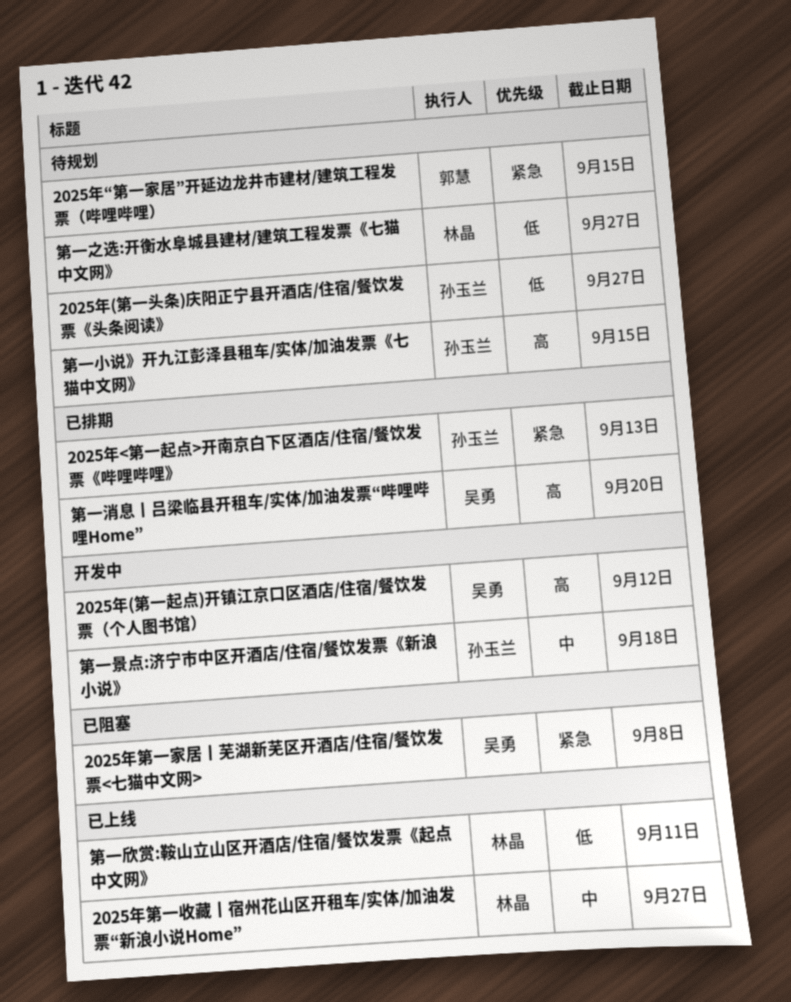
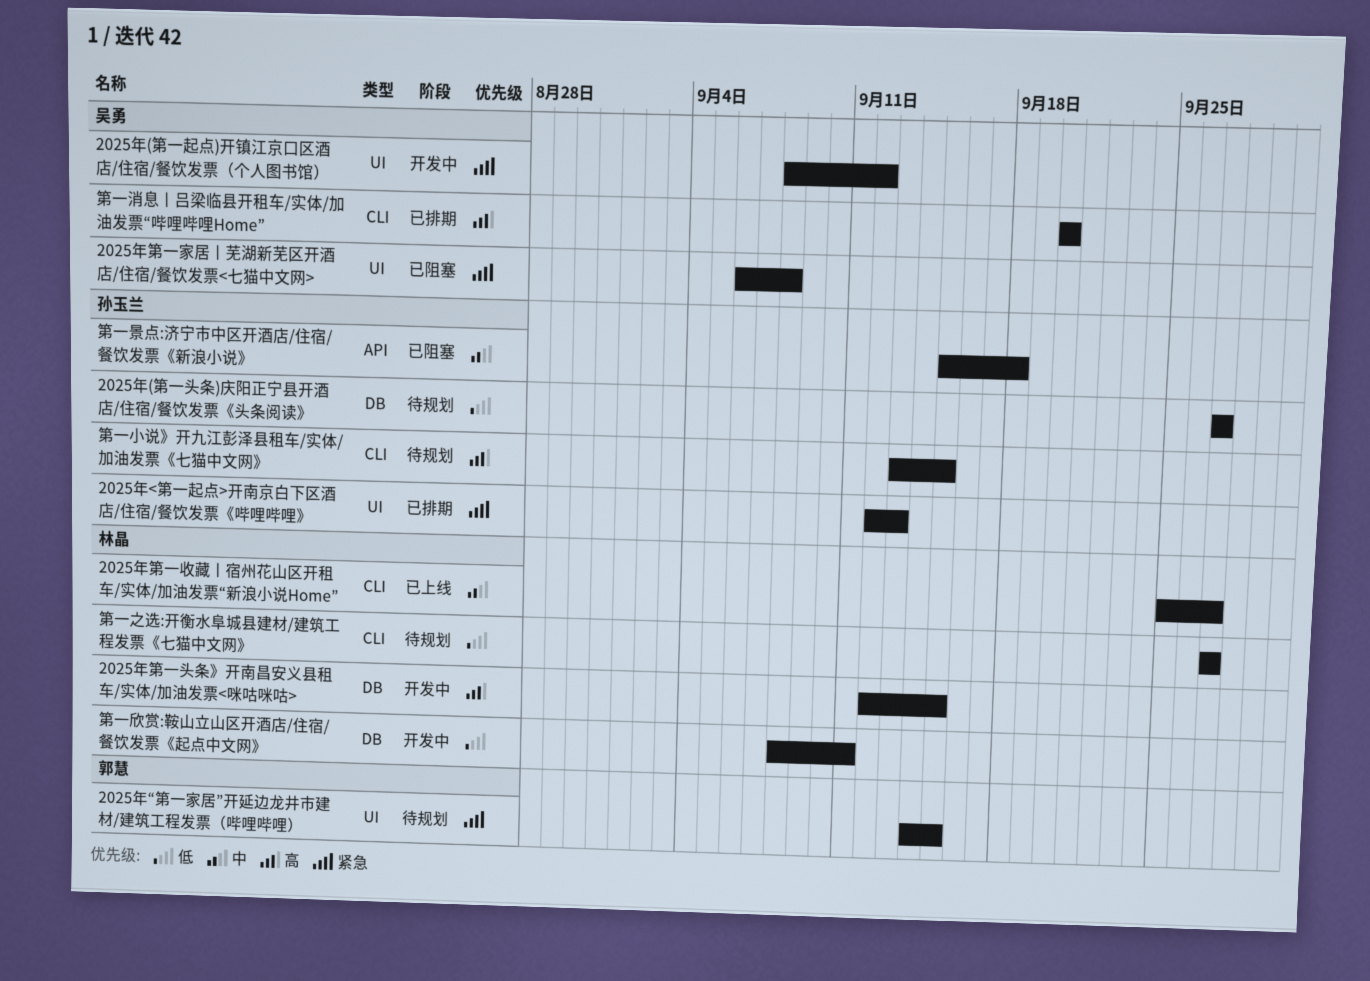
2025年(第一起点)开镇江京口区酒店/住宿/餐饮发票（个人图书馆）, priority: 高 -> 紧急
2025年第一头条》开南昌安义县租车/实体/加油发票<咪咕咪咕>: none -> present
第一景点:济宁市中区开酒店/住宿/餐饮发票《新浪小说》, status: 开发中 -> 已阻塞
第一欣赏:鞍山立山区开酒店/住宿/餐饮发票《起点中文网》, status: 已上线 -> 开发中

